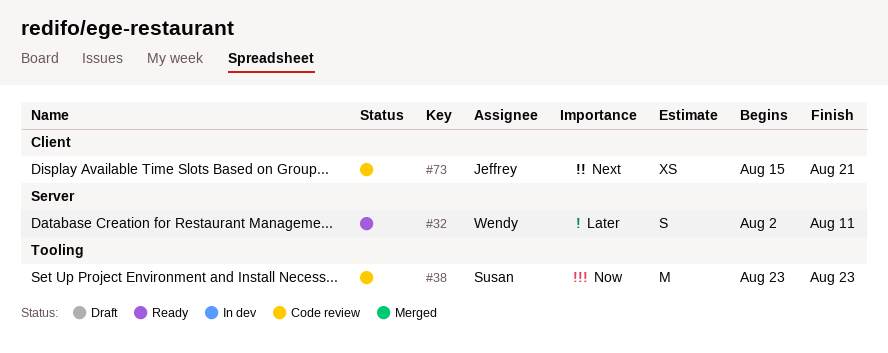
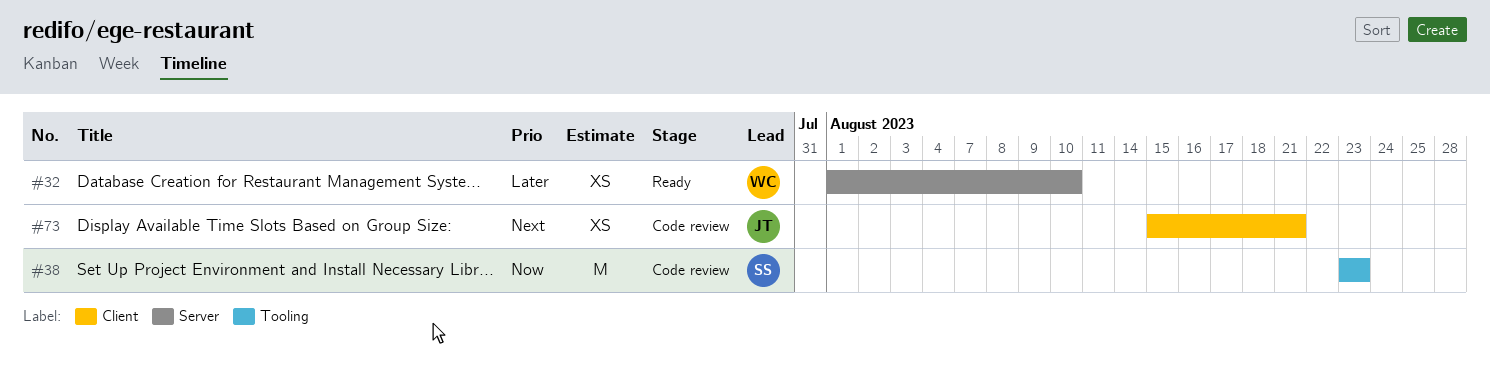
#32, estimate: S -> XS
#32, start: Aug 2 -> Aug 1
#32, due: Aug 11 -> Aug 10

